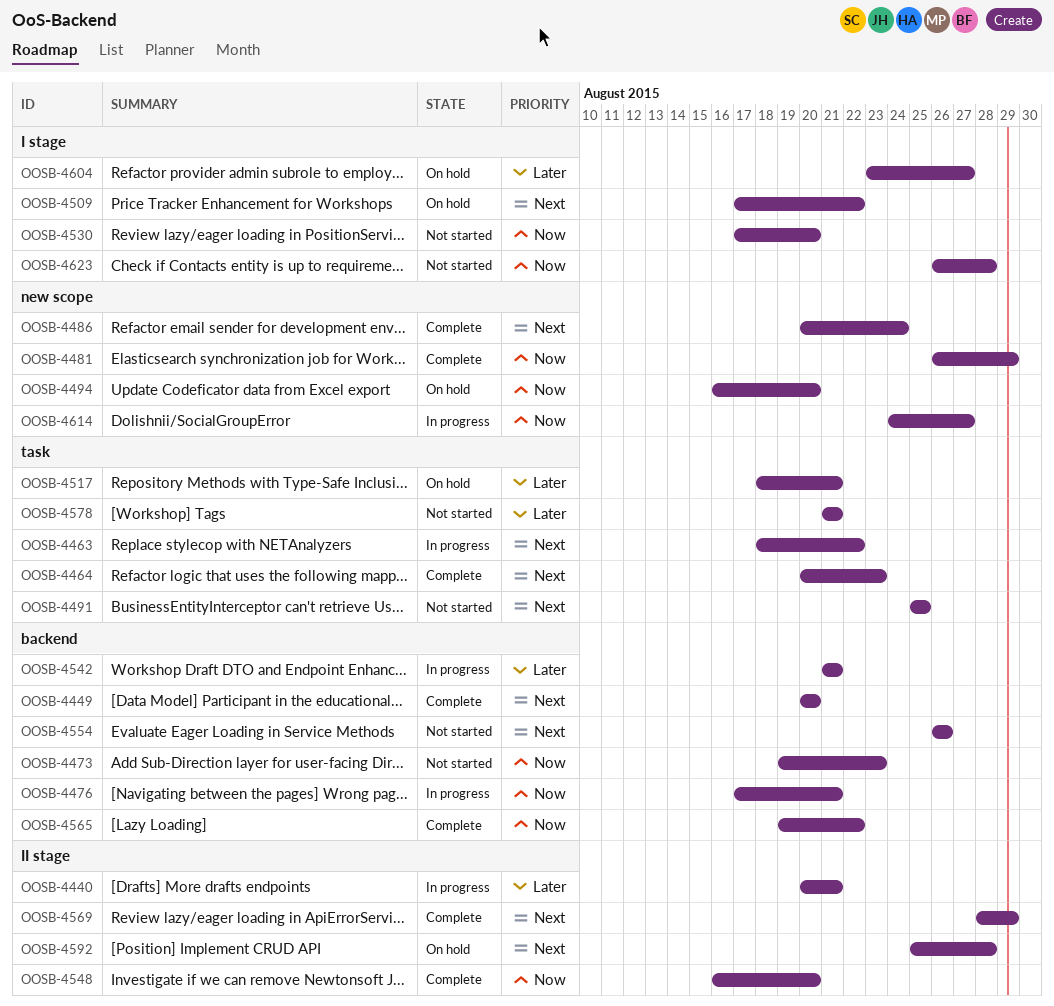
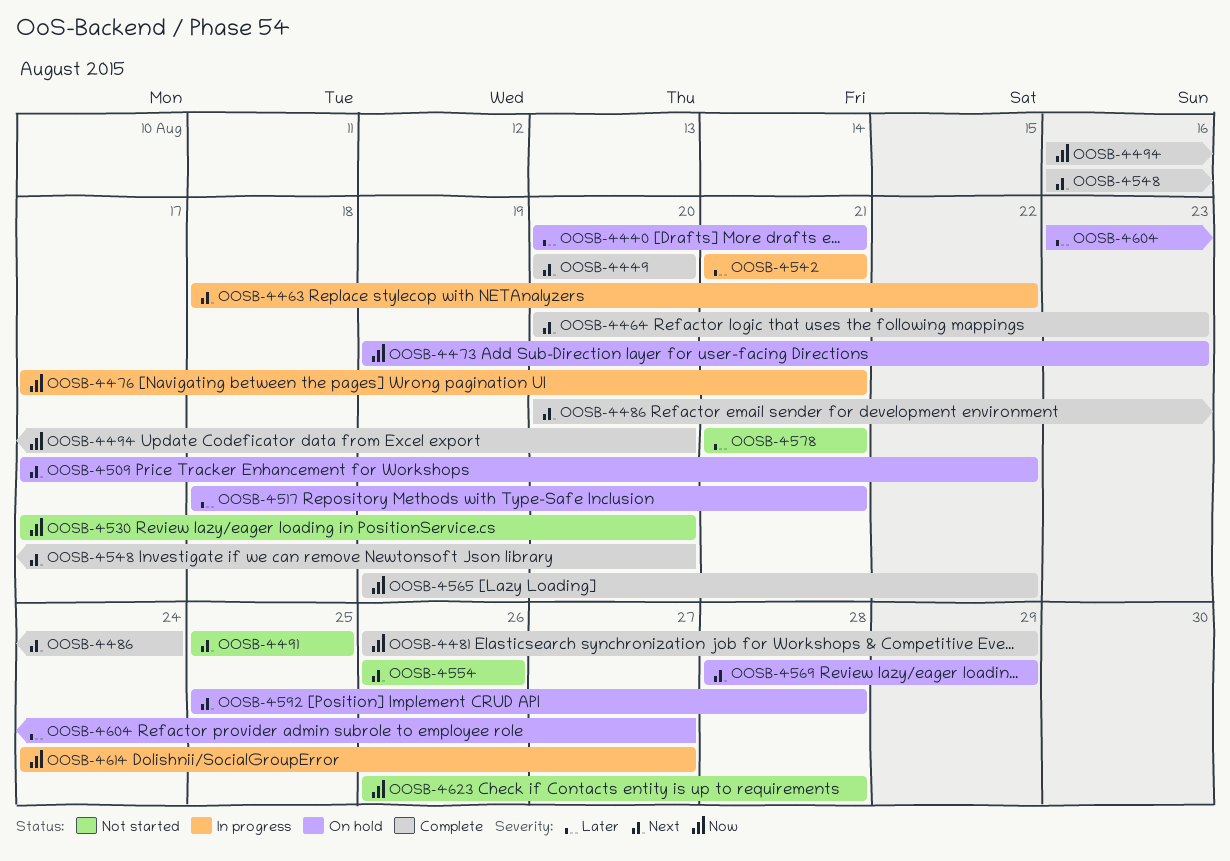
OOSB-4440, status: In progress -> On hold
OOSB-4473, status: Not started -> On hold
OOSB-4494, status: On hold -> Complete
OOSB-4548, priority: Now -> Next
OOSB-4569, status: Complete -> On hold

